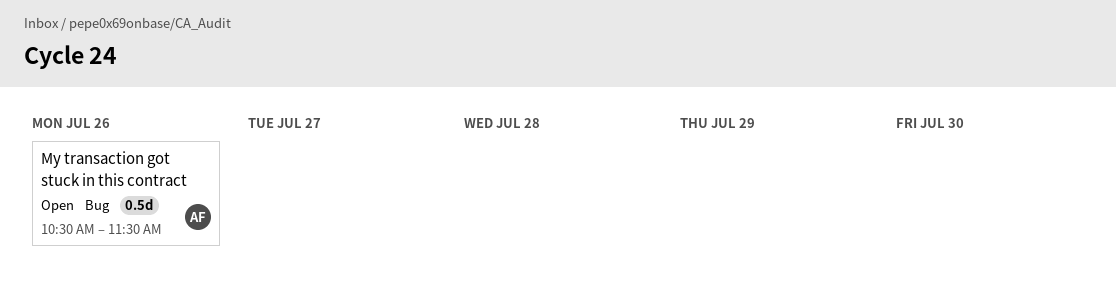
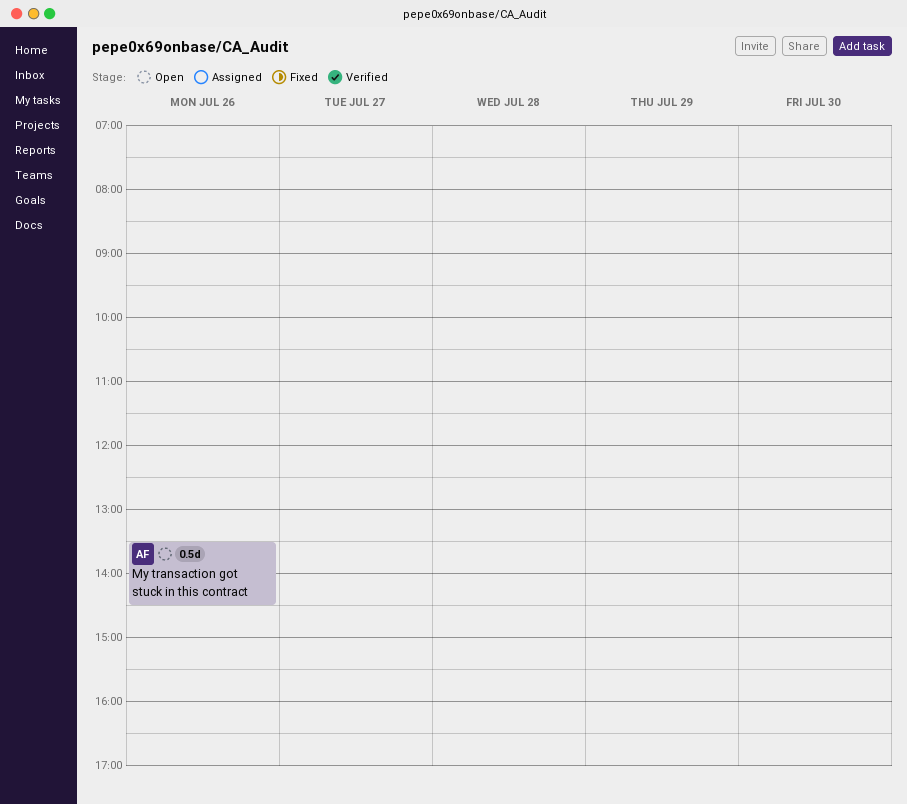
My transaction got stuck in this contract, begins: 10:30 -> 13:30
My transaction got stuck in this contract, ends: 11:30 -> 14:30

